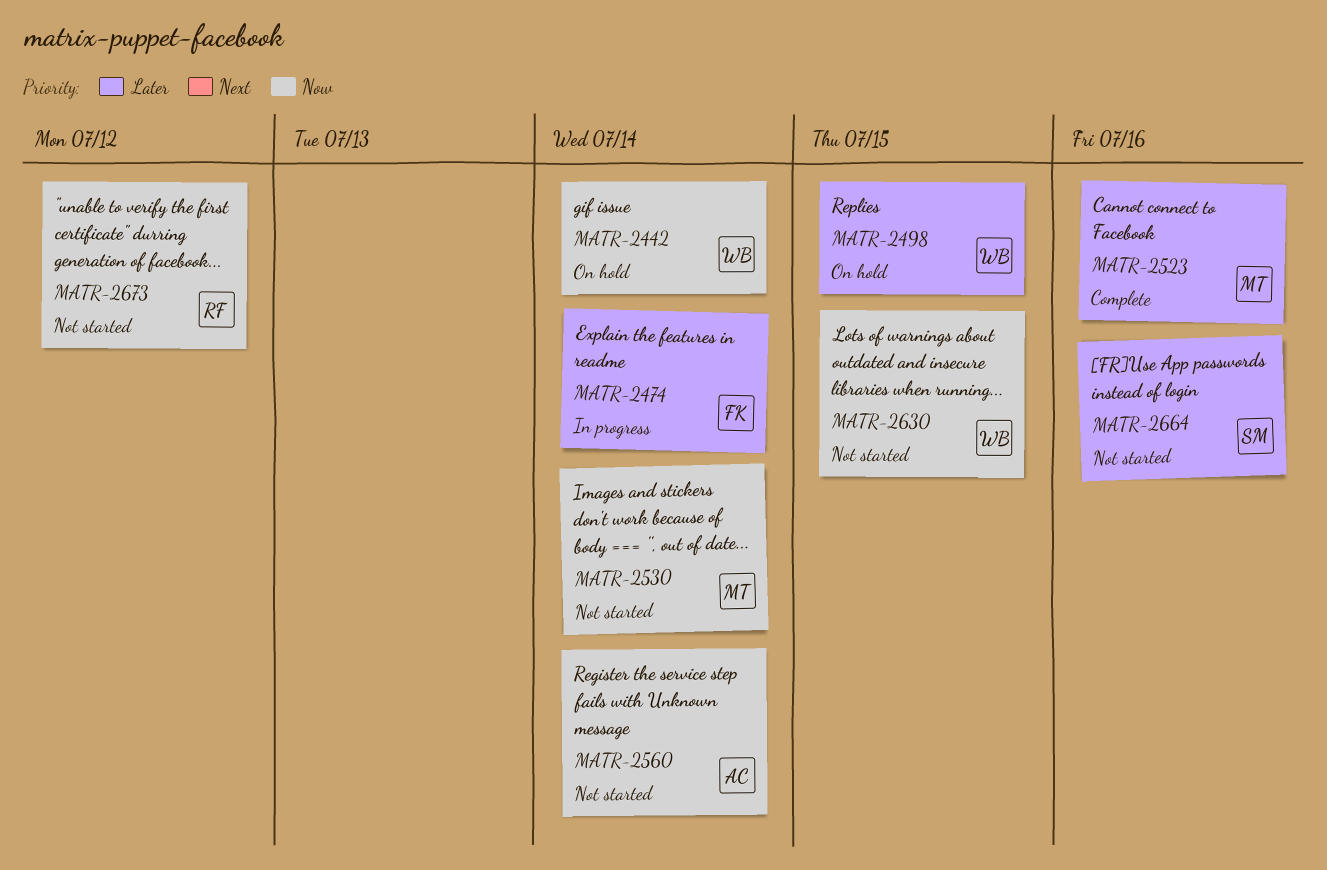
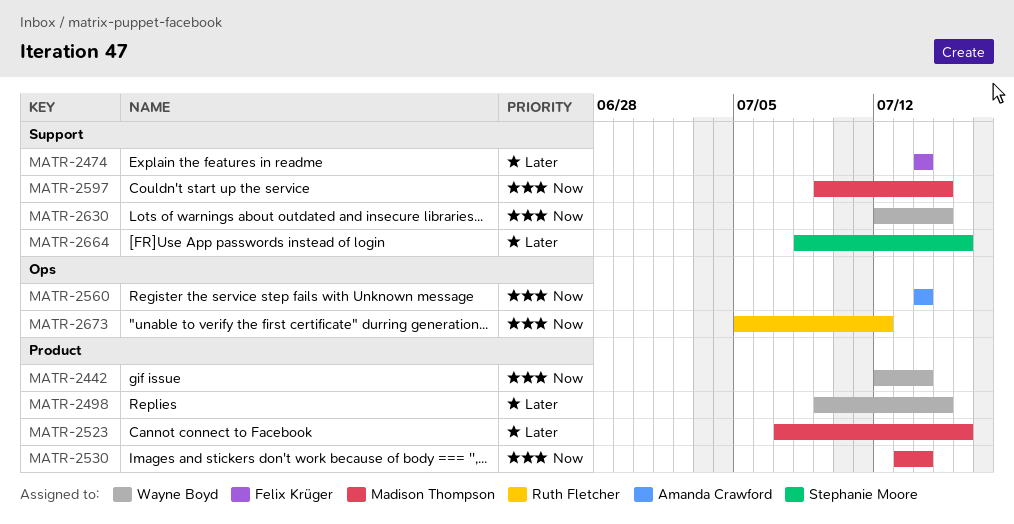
MATR-2597: none -> present

